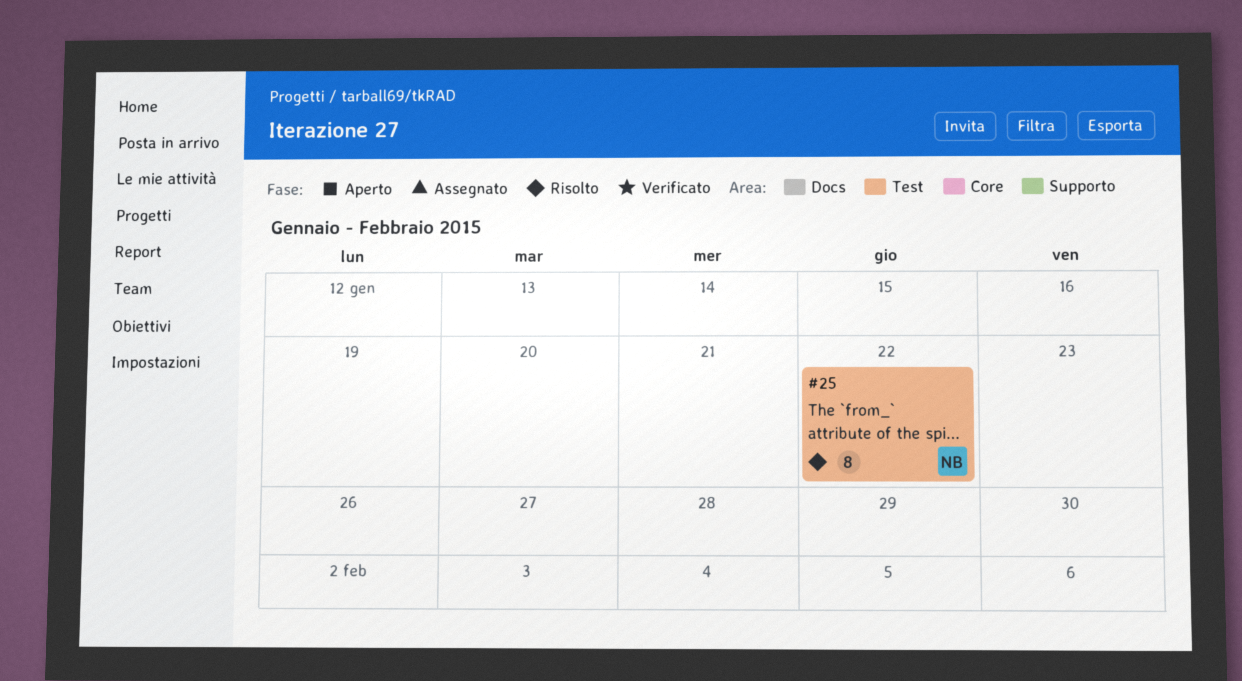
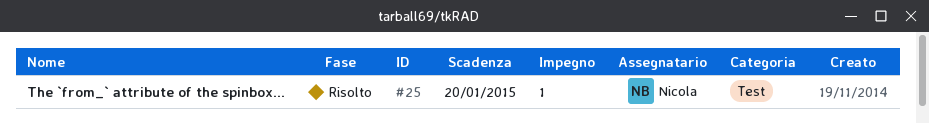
#25, estimate: 8 -> 1
#25, due: Jan 22 -> Jan 20

